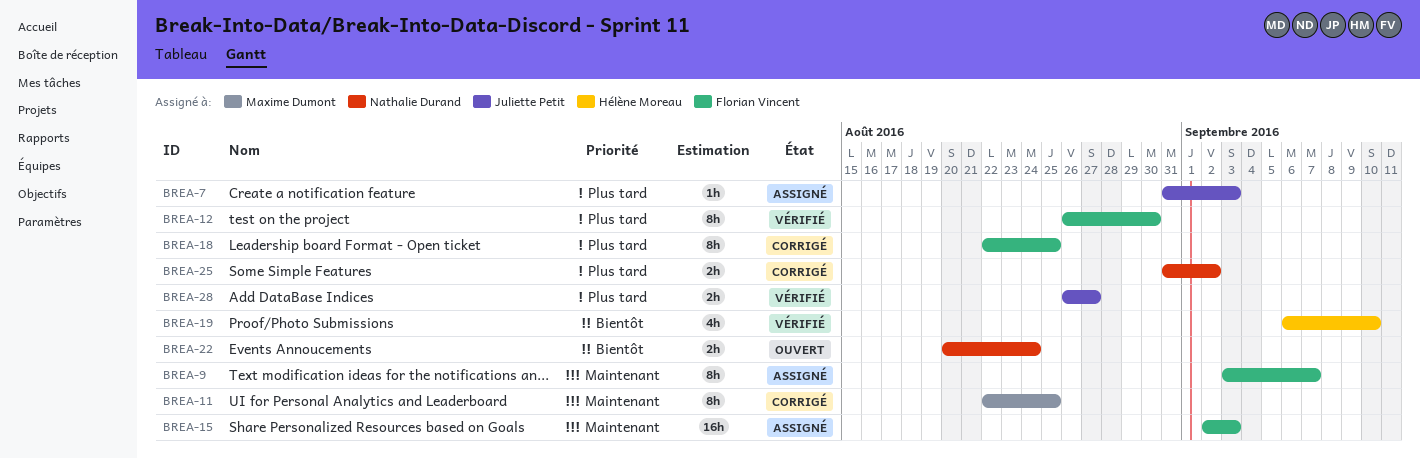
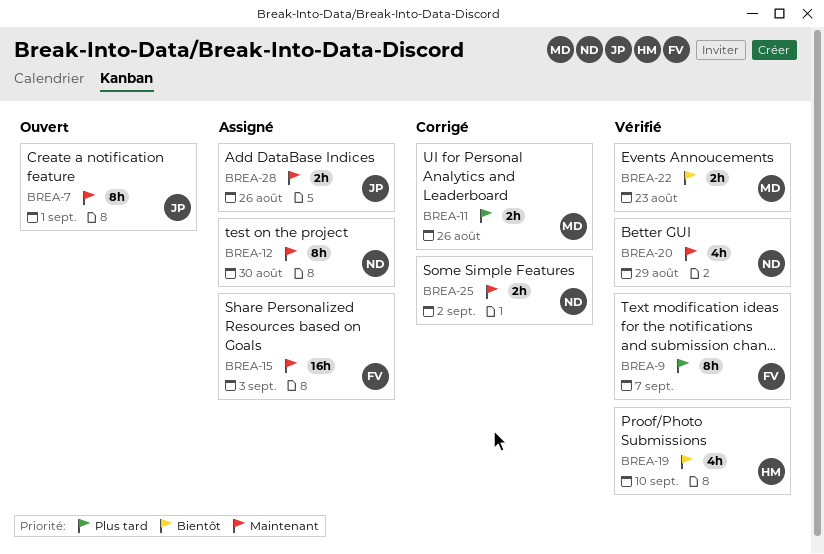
BREA-7, status: Assigné -> Ouvert
BREA-7, priority: Plus tard -> Maintenant
BREA-7, estimate: 1h -> 8h
BREA-7, due: Sep 3 -> Sep 1
BREA-9, status: Assigné -> Vérifié
BREA-9, priority: Maintenant -> Plus tard
BREA-11, priority: Maintenant -> Plus tard
BREA-11, estimate: 8h -> 2h
BREA-11, due: Aug 25 -> Aug 26
BREA-12, status: Vérifié -> Assigné
BREA-12, owner: Florian Vincent -> Nathalie Durand
BREA-12, priority: Plus tard -> Maintenant
BREA-18: present -> none
BREA-20: none -> present
BREA-22, status: Ouvert -> Vérifié
BREA-22, owner: Nathalie Durand -> Maxime Dumont
BREA-22, due: Aug 24 -> Aug 23
BREA-25, priority: Plus tard -> Maintenant
BREA-28, status: Vérifié -> Assigné
BREA-28, priority: Plus tard -> Maintenant
BREA-28, due: Aug 27 -> Aug 26

